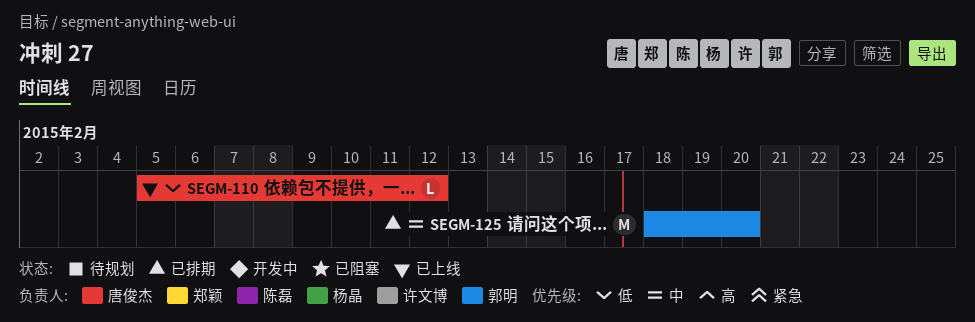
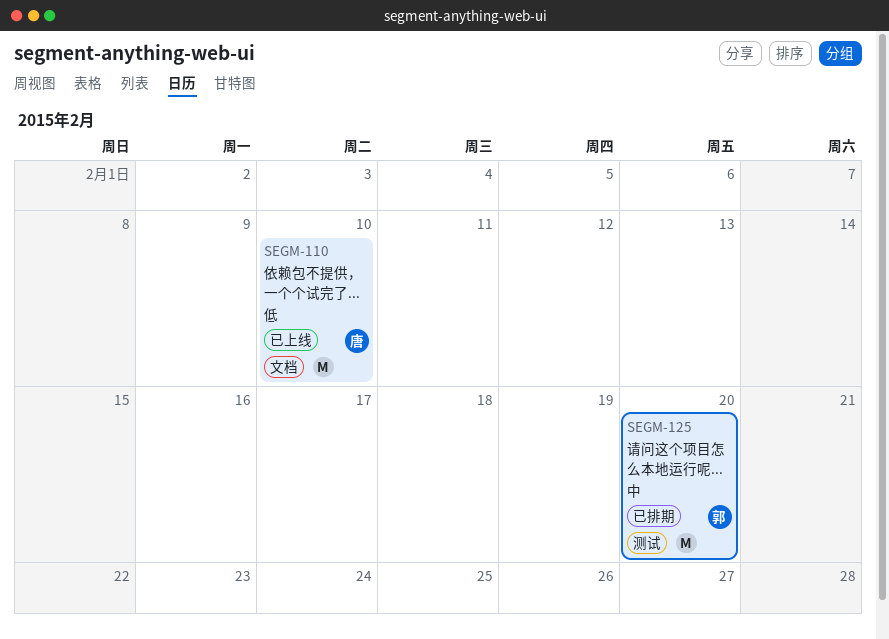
SEGM-110, estimate: L -> M
SEGM-110, due: Feb 12 -> Feb 10

